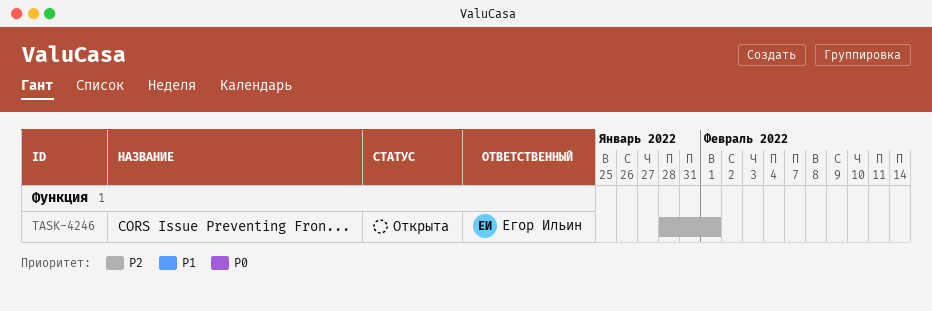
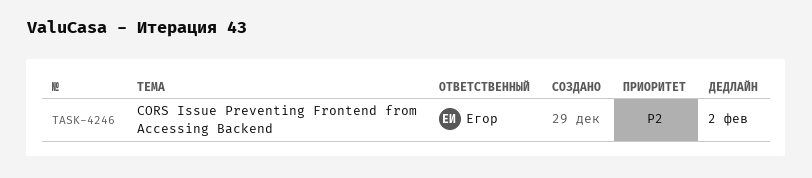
TASK-4246, due: Feb 1 -> Feb 2

